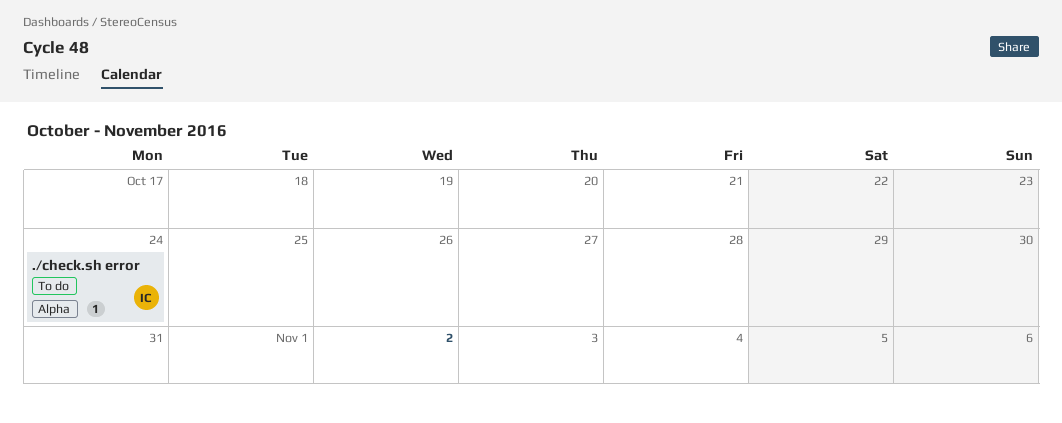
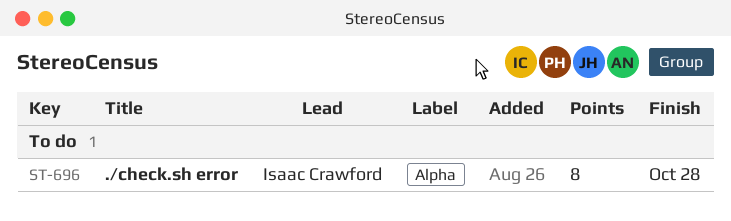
./check.sh error, estimate: 1 -> 8
./check.sh error, due: Oct 24 -> Oct 28

